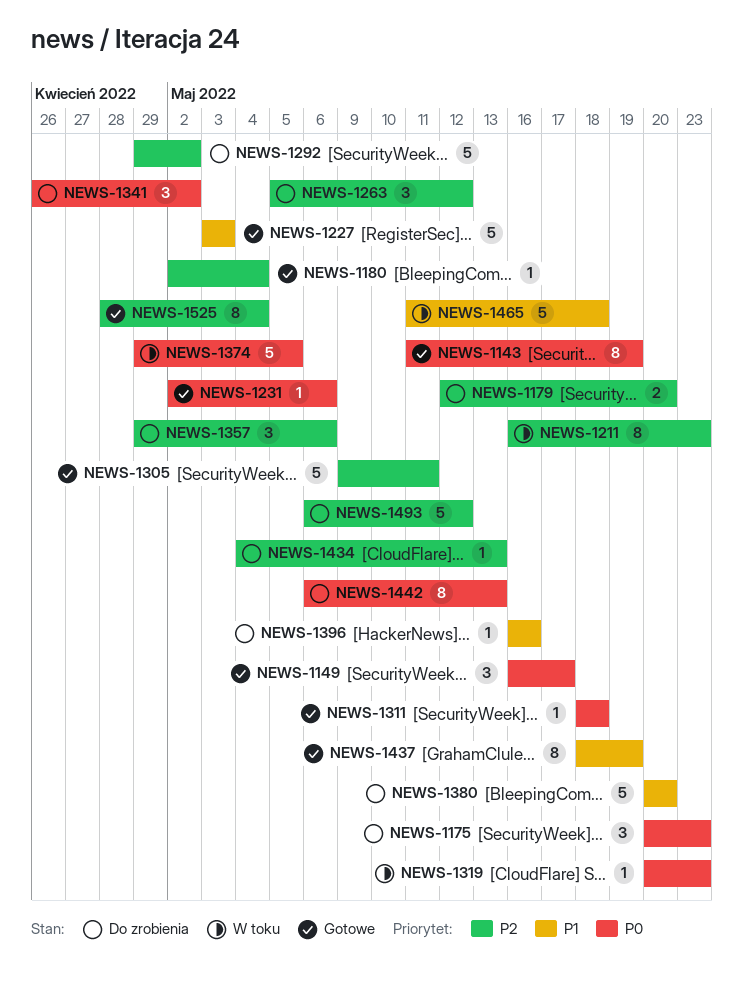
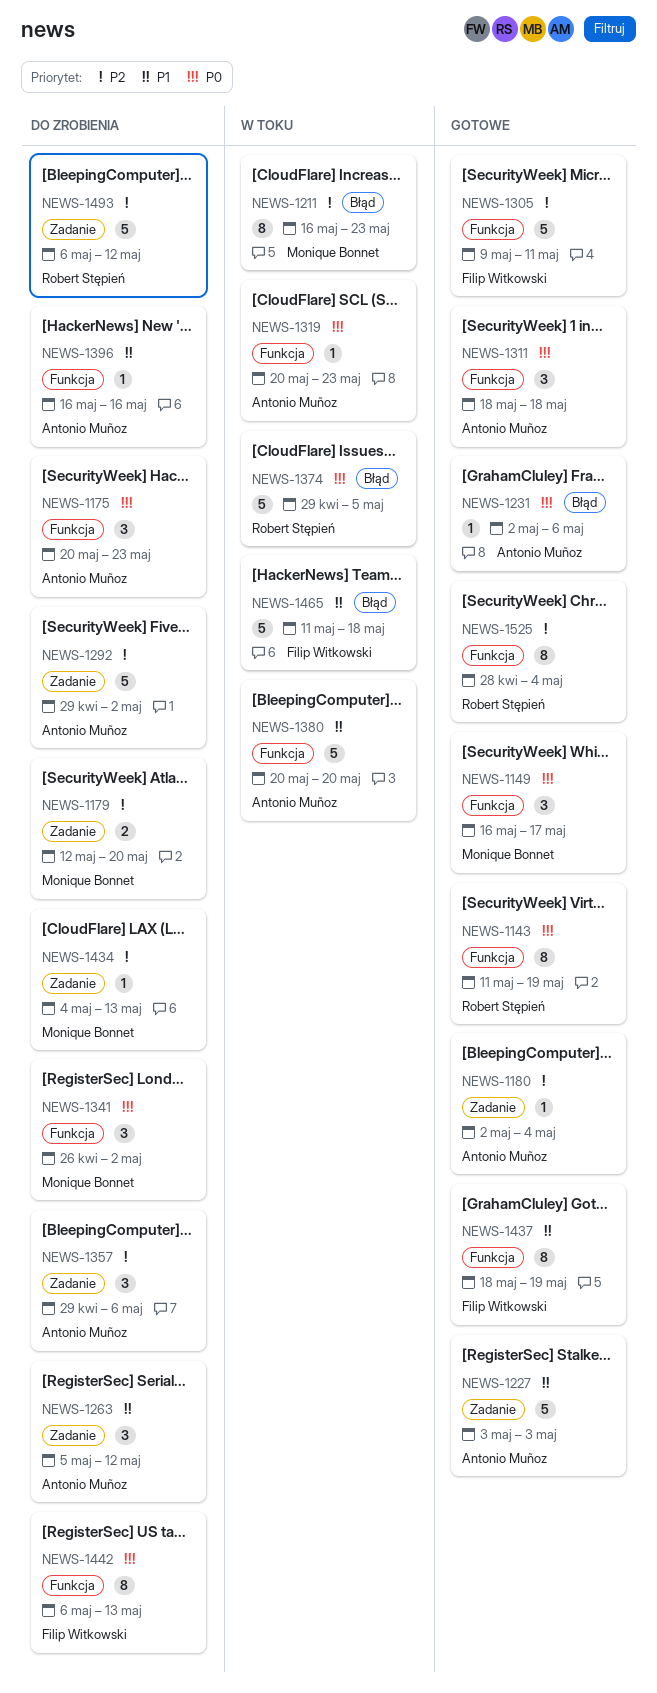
NEWS-1263, priority: P2 -> P1
NEWS-1311, estimate: 1 -> 3
NEWS-1380, status: Do zrobienia -> W toku

